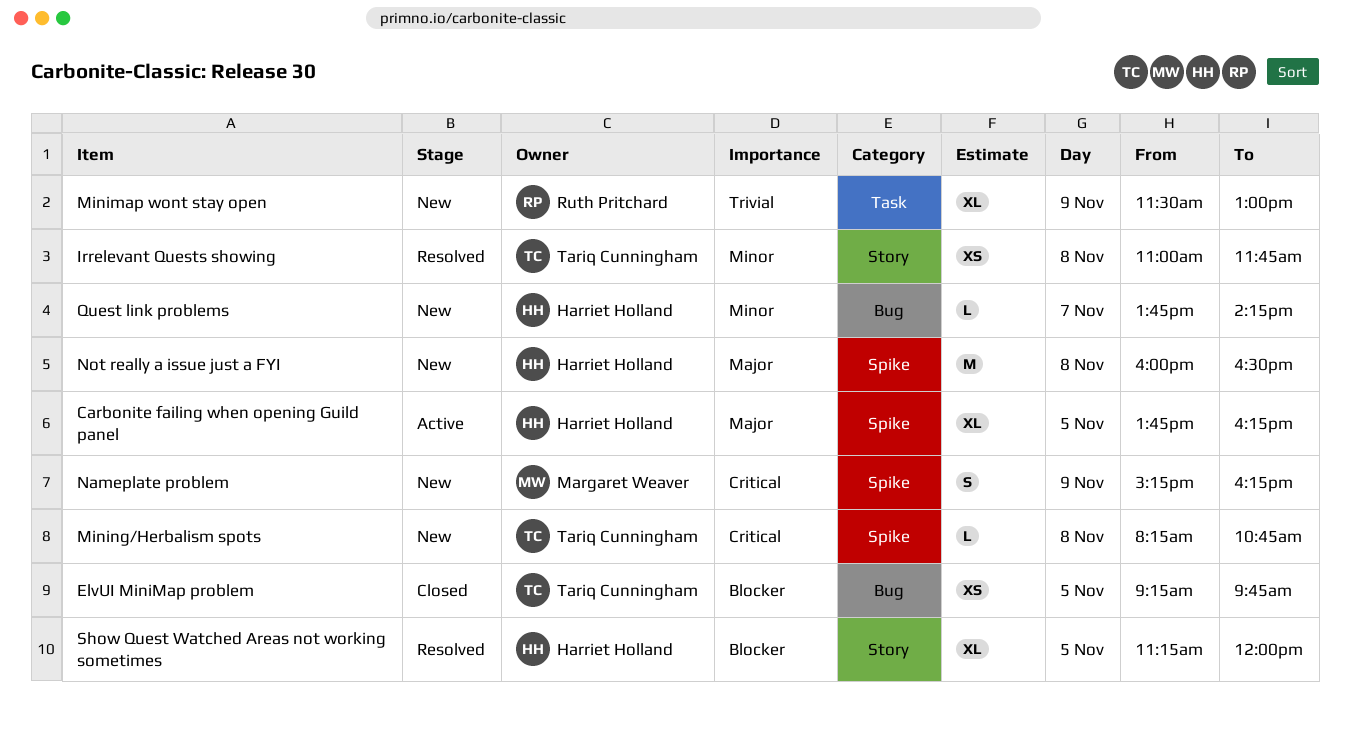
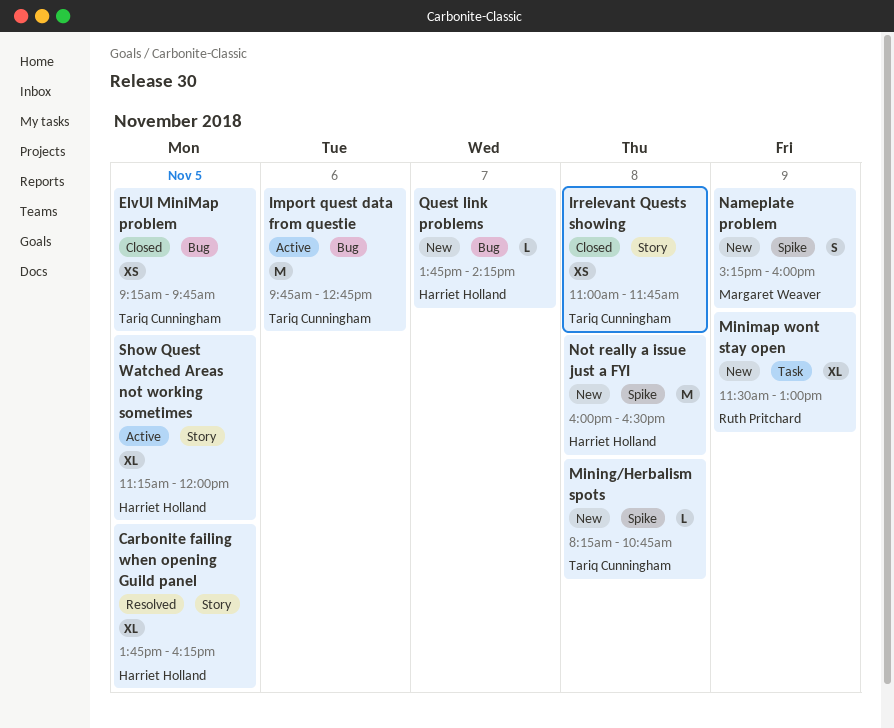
Carbonite failing when opening Guild panel, status: Active -> Resolved
Carbonite failing when opening Guild panel, label: Spike -> Story
Import quest data from questie: none -> present
Irrelevant Quests showing, status: Resolved -> Closed
Nameplate problem, ends: 16:15 -> 16:00
Show Quest Watched Areas not working sometimes, status: Resolved -> Active

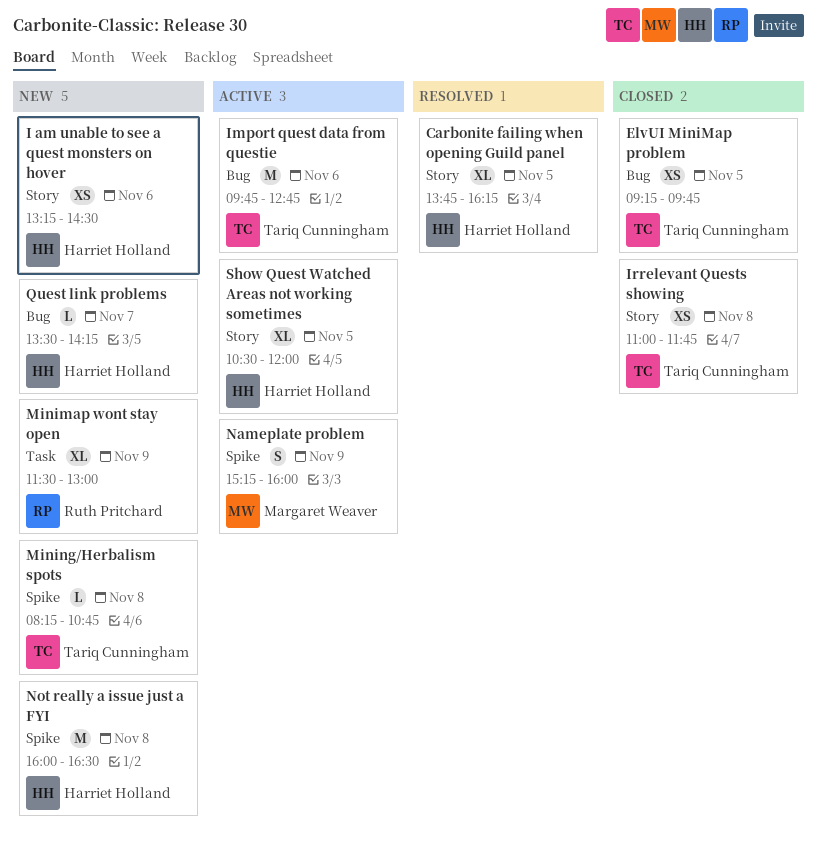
I am unable to see a quest monsters on hover: none -> present
Nameplate problem, status: New -> Active
Quest link problems, begins: 13:45 -> 13:30
Show Quest Watched Areas not working sometimes, begins: 11:15 -> 10:30

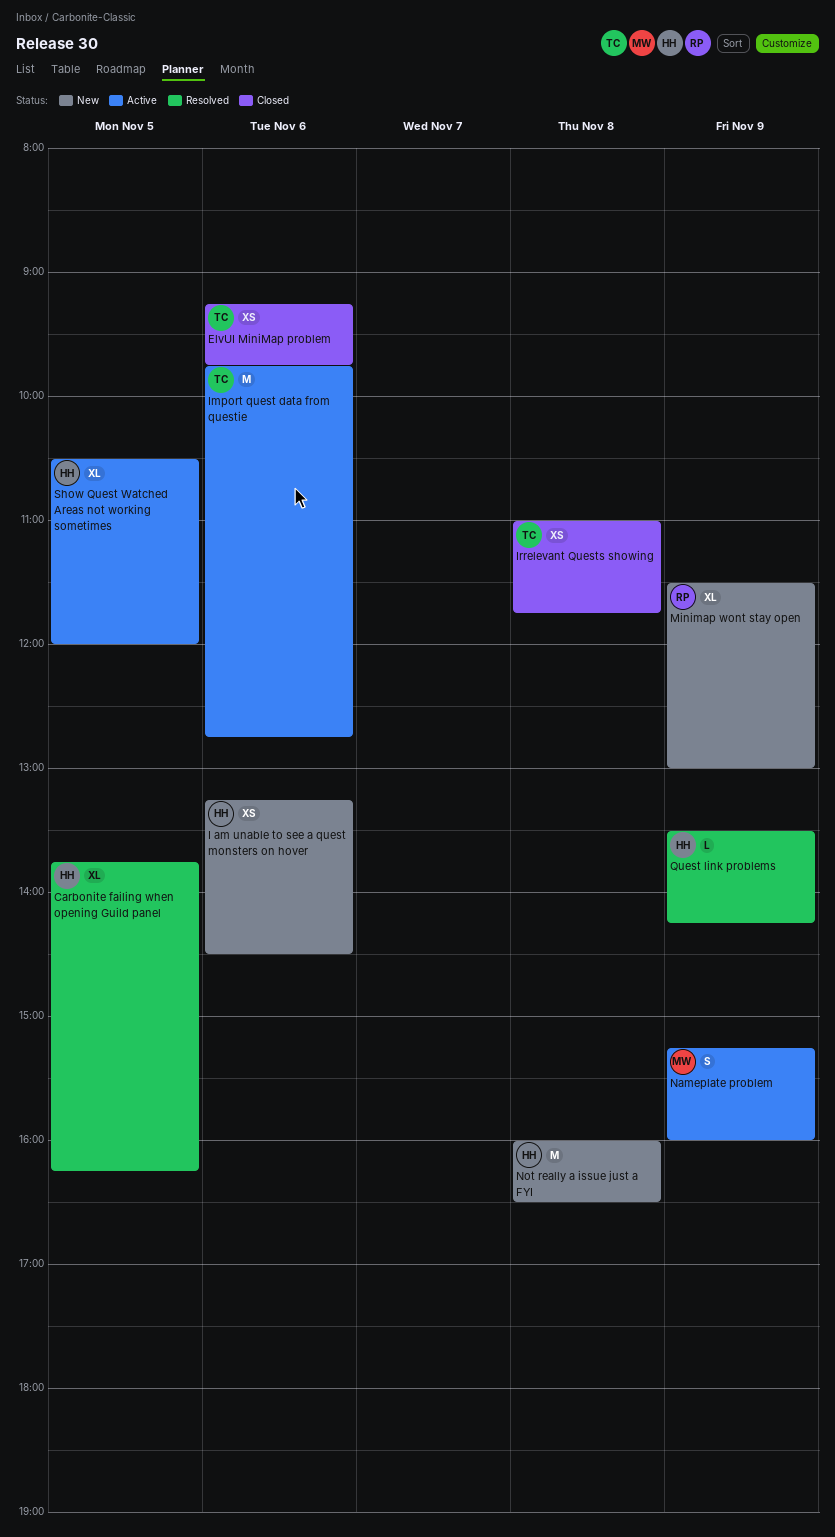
ElvUI MiniMap problem, day: Nov 5 -> Nov 6
Mining/Herbalism spots: present -> none
Quest link problems, status: New -> Resolved
Quest link problems, day: Nov 7 -> Nov 9

